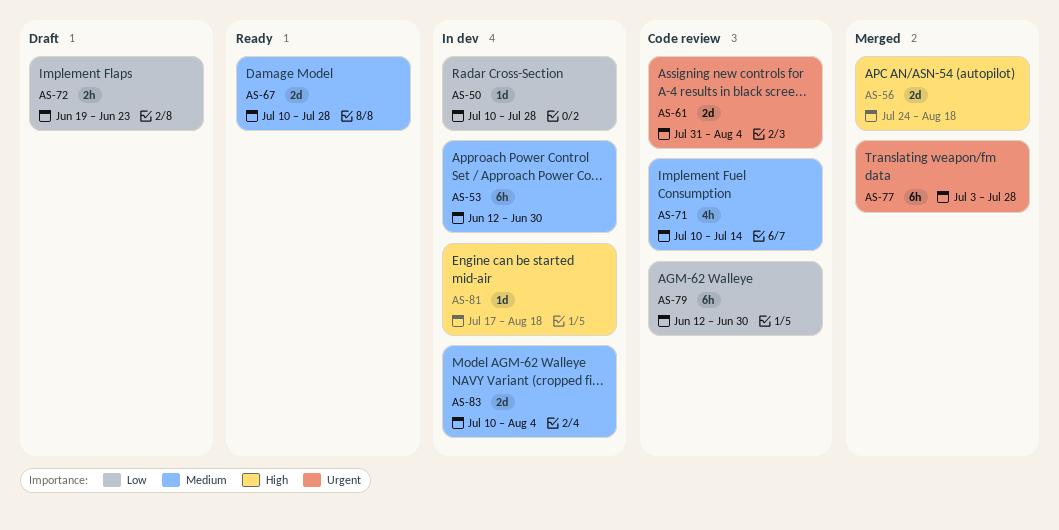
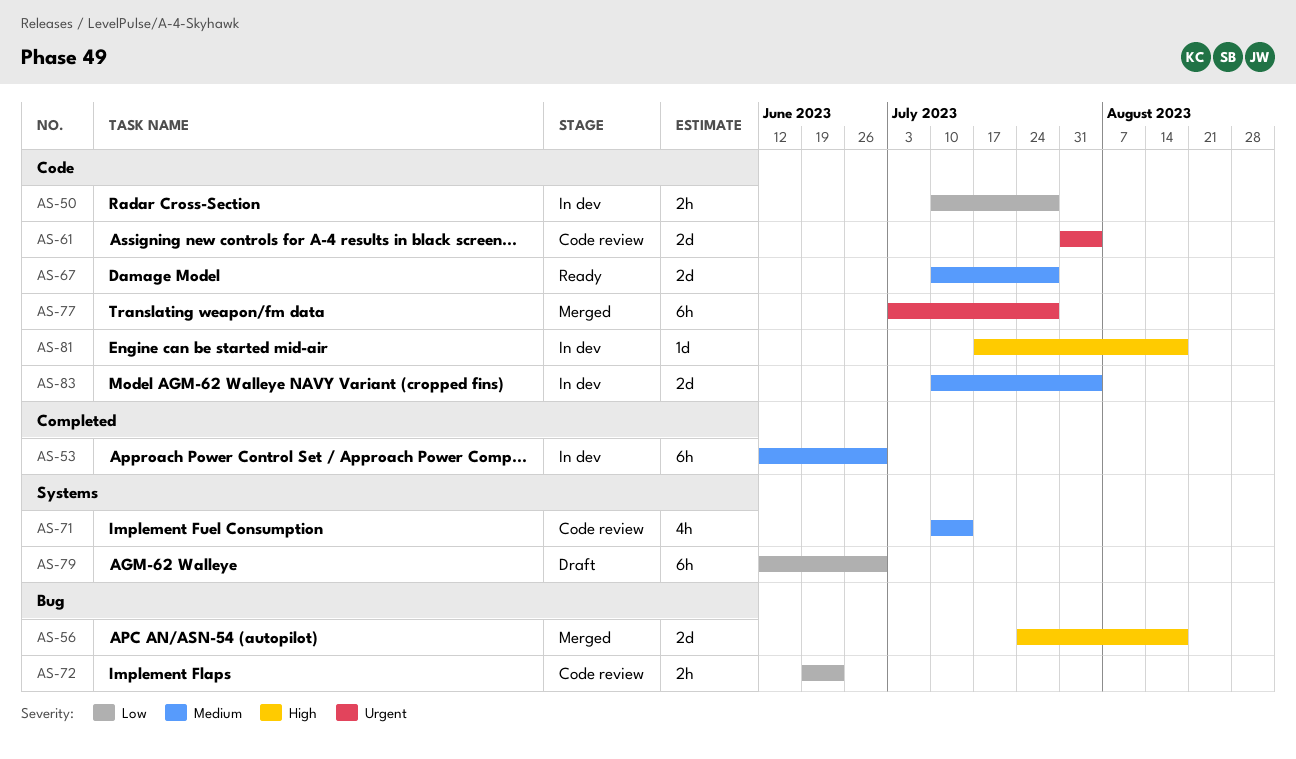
AS-50, estimate: 1d -> 2h
AS-72, status: Draft -> Code review
AS-79, status: Code review -> Draft

